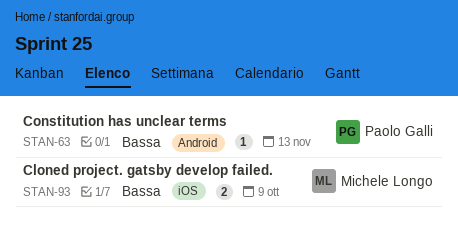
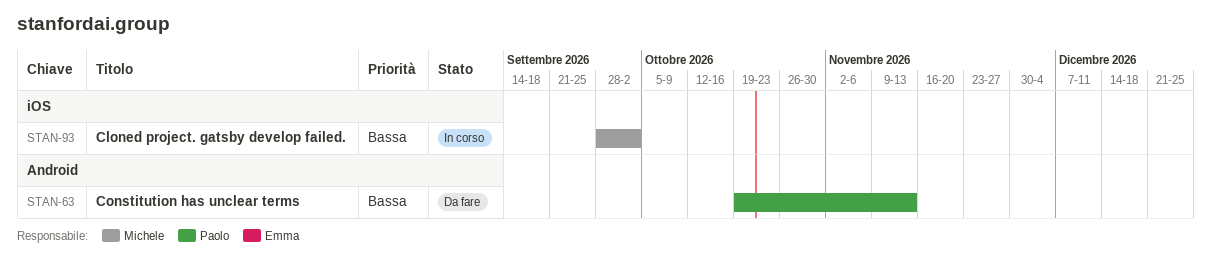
STAN-93, due: Oct 9 -> Oct 2

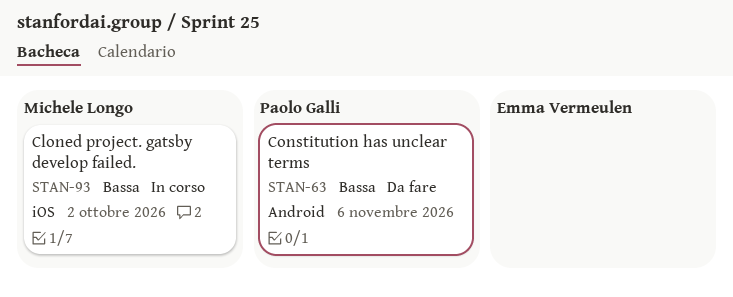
STAN-63, due: Nov 13 -> Nov 6

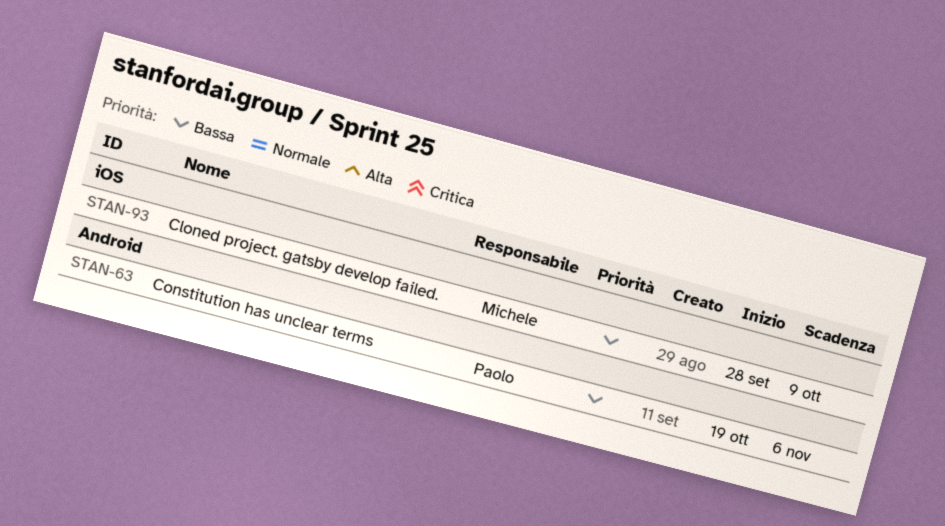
STAN-93, due: Oct 2 -> Oct 9

